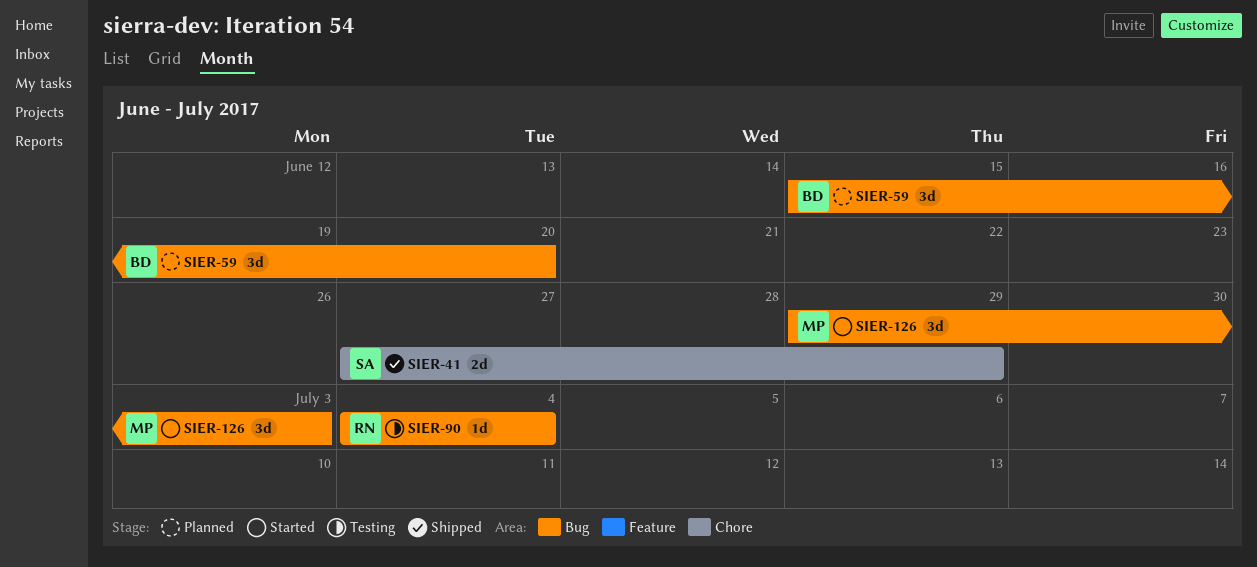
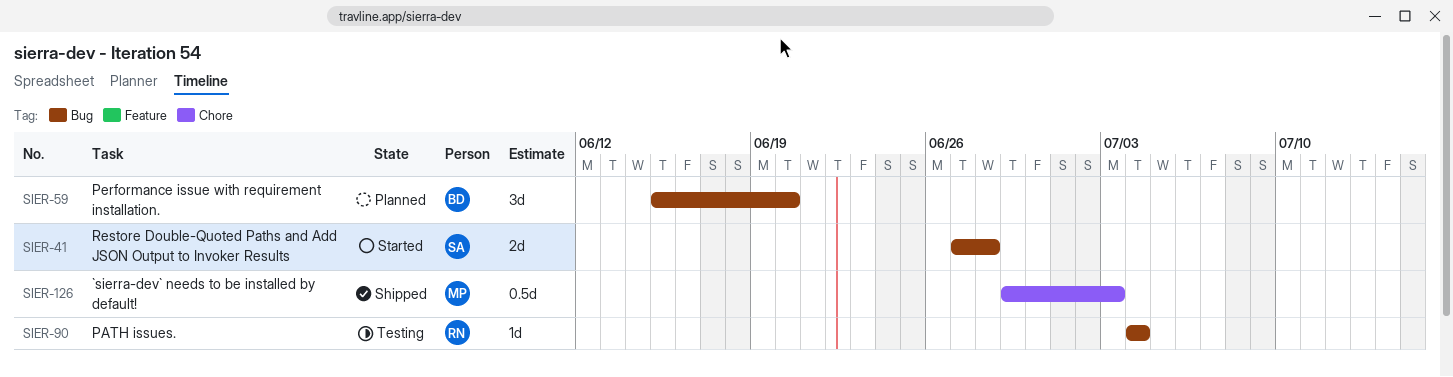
SIER-41, status: Shipped -> Started
SIER-41, label: Chore -> Bug
SIER-41, due: Jun 29 -> Jun 28
SIER-126, status: Started -> Shipped
SIER-126, label: Bug -> Chore
SIER-126, estimate: 3d -> 0.5d

